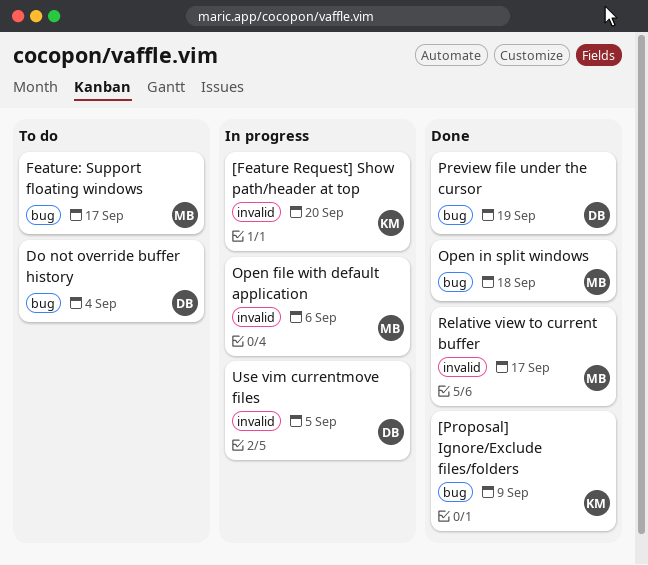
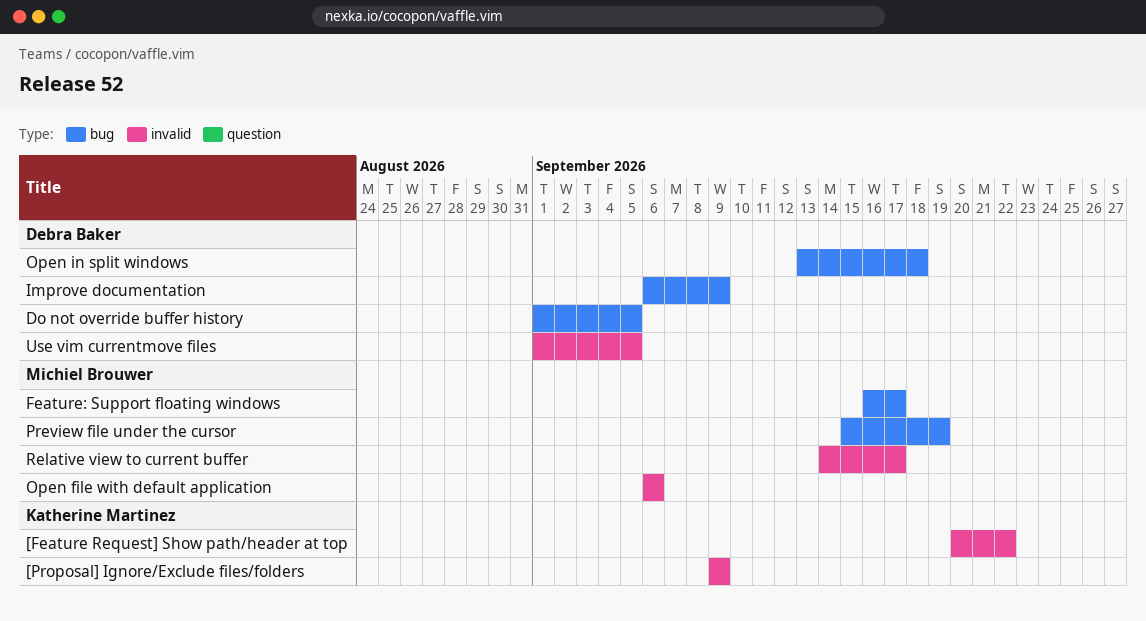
[Feature Request] Show path/header at top, due: Sep 20 -> Sep 22
[Proposal] Ignore/Exclude files/folders, label: bug -> invalid
Do not override buffer history, due: Sep 4 -> Sep 5
Improve documentation: none -> present
Open in split windows, owner: Michiel Brouwer -> Debra Baker
Preview file under the cursor, owner: Debra Baker -> Michiel Brouwer

